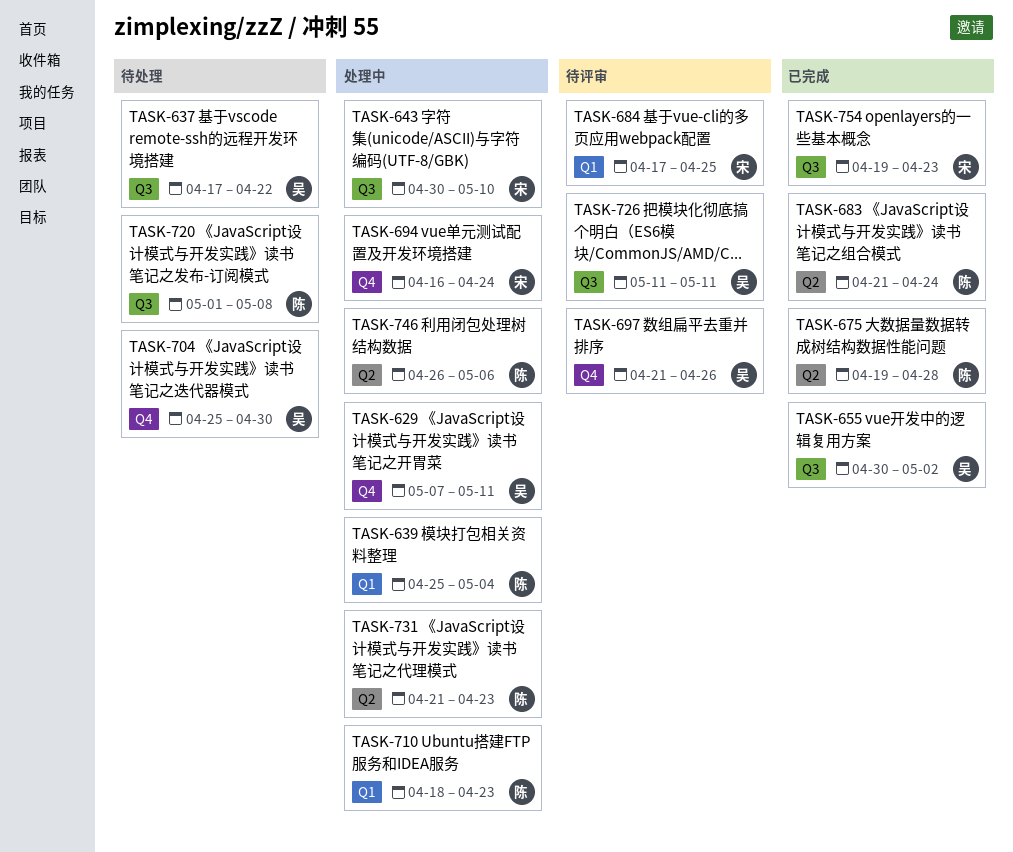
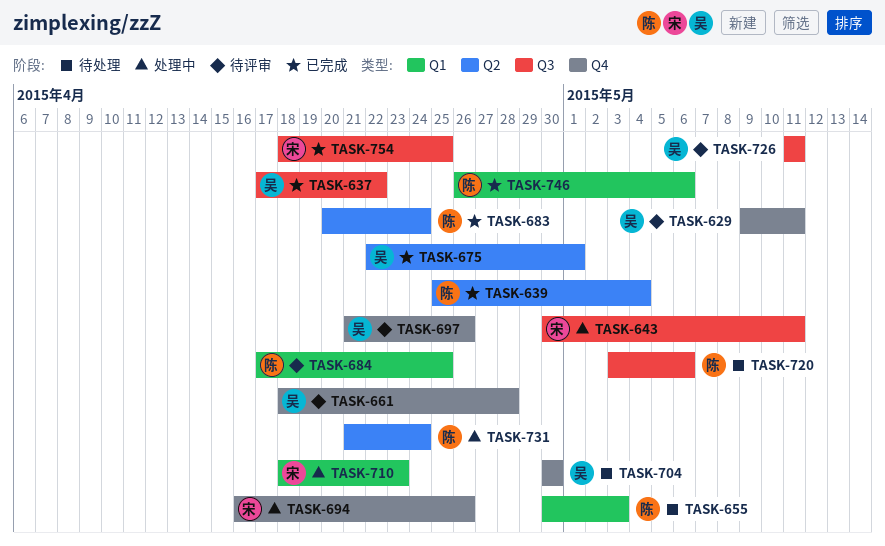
TASK-629, status: 处理中 -> 待评审
TASK-629, start: May 7 -> May 9
TASK-637, status: 待处理 -> 已完成
TASK-639, status: 处理中 -> 已完成
TASK-639, label: Q1 -> Q2
TASK-643, due: May 10 -> May 11
TASK-655, status: 已完成 -> 待处理
TASK-655, owner: 吴 -> 陈
TASK-655, label: Q3 -> Q1
TASK-655, due: May 2 -> May 3
TASK-661: none -> present
TASK-675, owner: 陈 -> 吴
TASK-675, start: Apr 19 -> Apr 22
TASK-675, due: Apr 28 -> May 1
TASK-683, start: Apr 21 -> Apr 20
TASK-684, owner: 宋 -> 陈
TASK-694, due: Apr 24 -> Apr 26
TASK-704, start: Apr 25 -> Apr 30
TASK-710, owner: 陈 -> 宋
TASK-720, start: May 1 -> May 3
TASK-720, due: May 8 -> May 6
TASK-731, due: Apr 23 -> Apr 24
TASK-746, status: 处理中 -> 已完成
TASK-746, label: Q2 -> Q1
TASK-754, start: Apr 19 -> Apr 18
TASK-754, due: Apr 23 -> Apr 25

